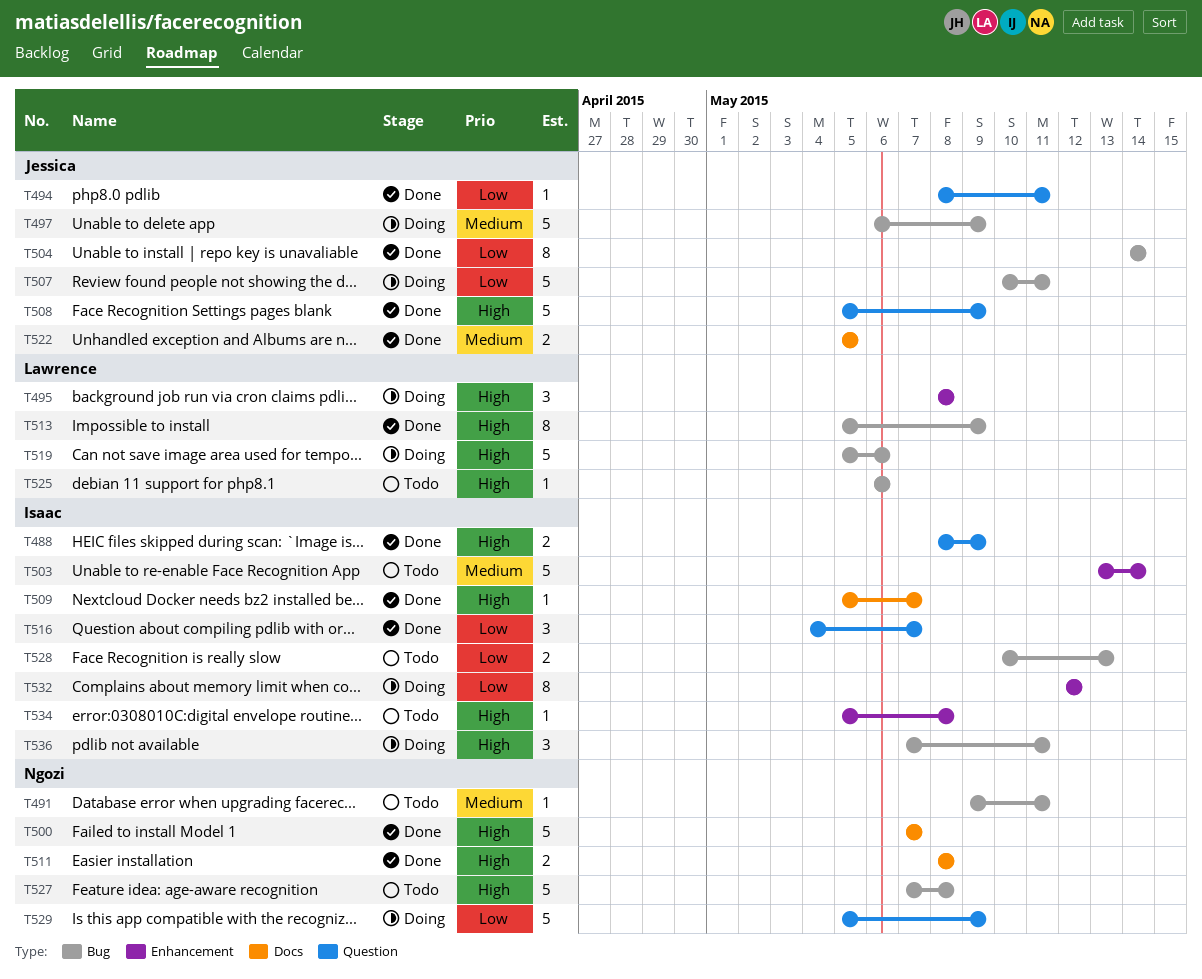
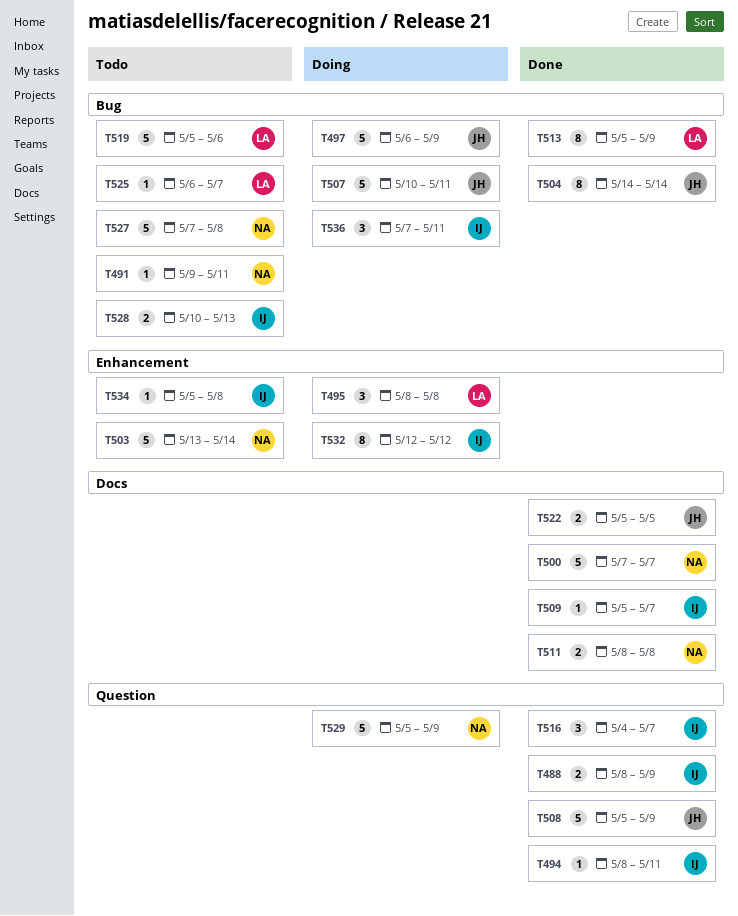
T494, owner: Jessica -> Isaac
T503, owner: Isaac -> Ngozi
T519, status: Doing -> Todo
T525, due: May 6 -> May 7

